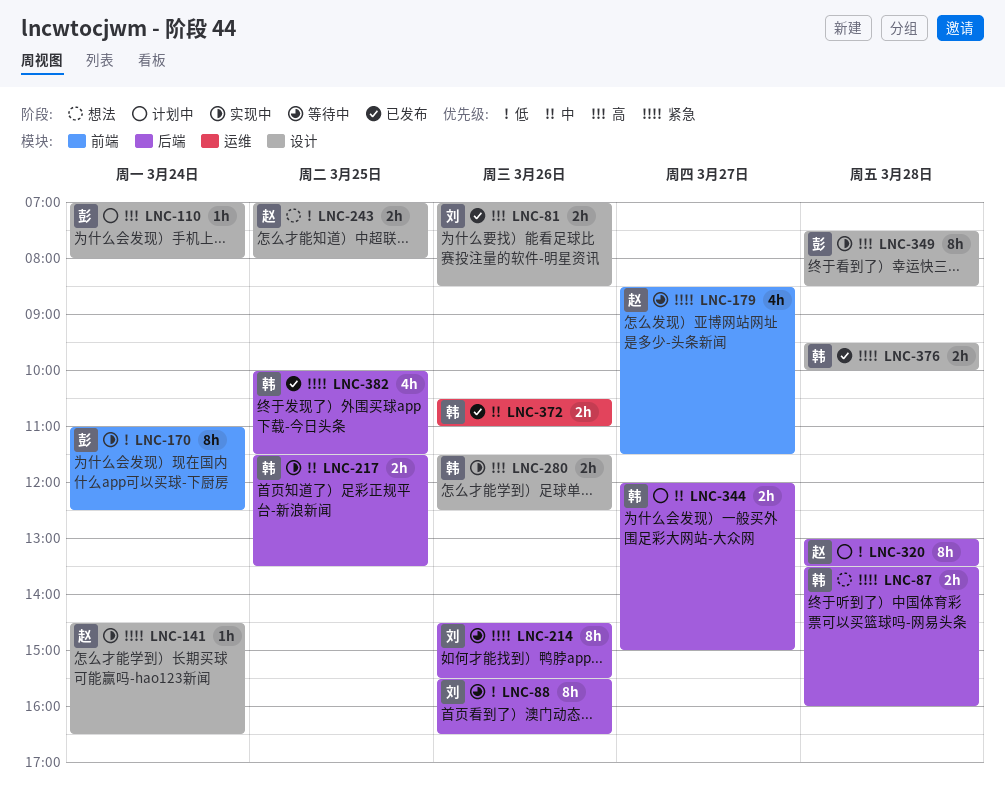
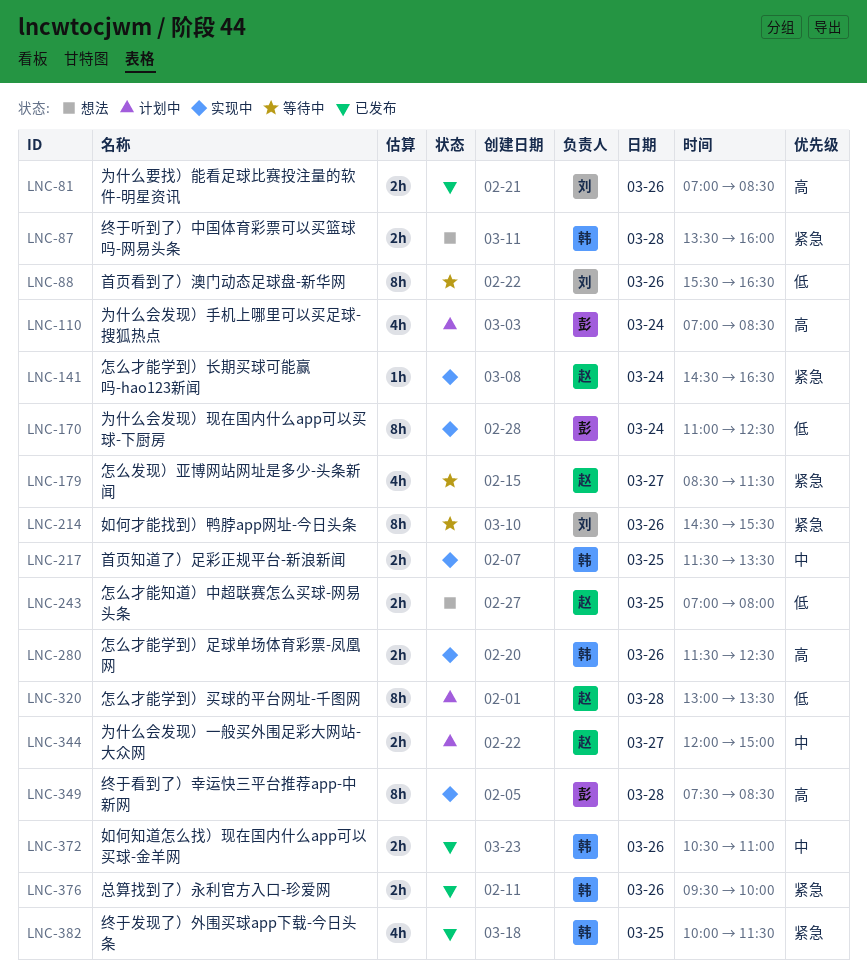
LNC-110, estimate: 1h -> 4h
LNC-110, ends: 08:00 -> 08:30
LNC-344, owner: 韩 -> 赵
LNC-376, day: Mar 28 -> Mar 26

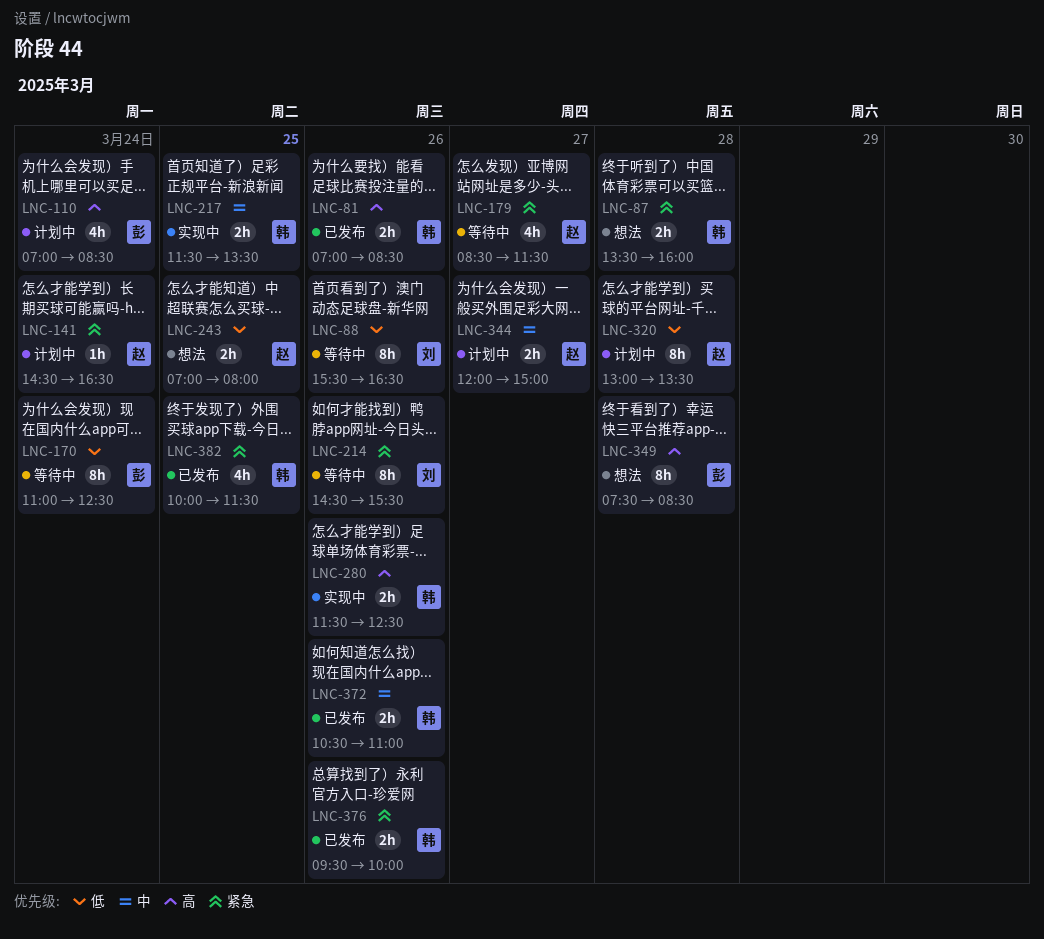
LNC-81, owner: 刘 -> 韩
LNC-141, status: 实现中 -> 计划中
LNC-170, status: 实现中 -> 等待中
LNC-349, status: 实现中 -> 想法

